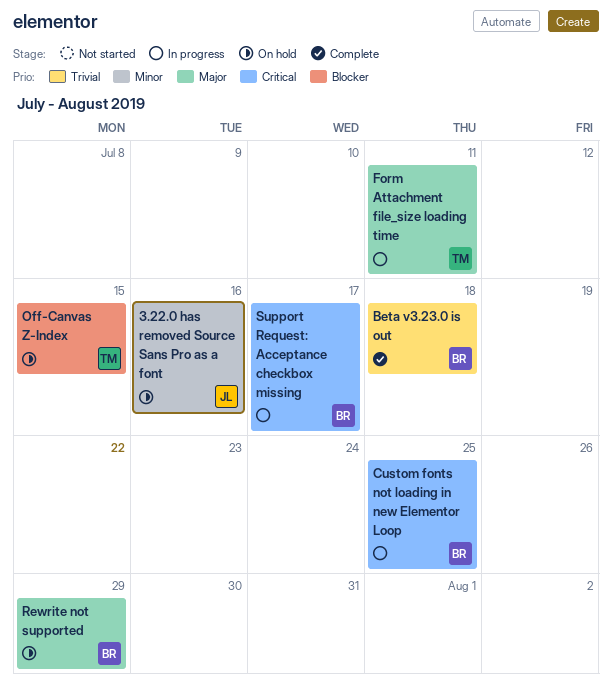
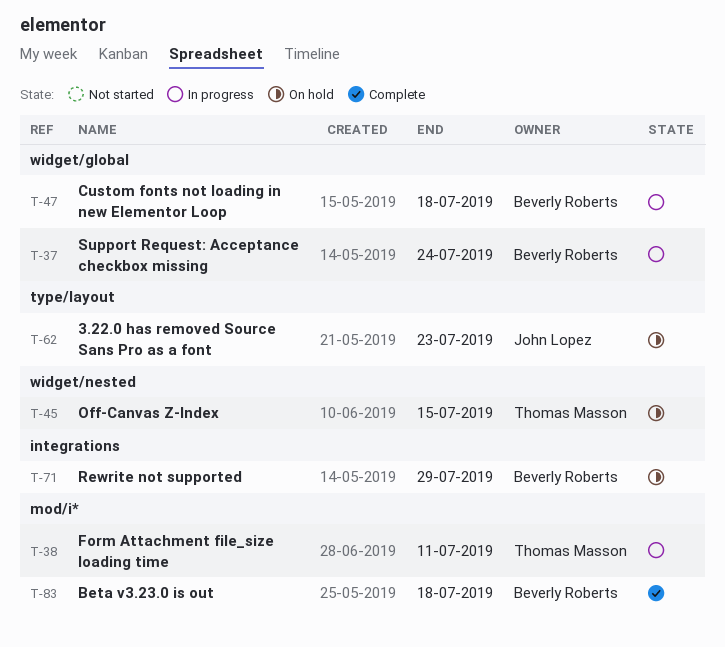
3.22.0 has removed Source Sans Pro as a font, due: Jul 16 -> Jul 23
Custom fonts not loading in new Elementor Loop, due: Jul 25 -> Jul 18
Support Request: Acceptance checkbox missing, due: Jul 17 -> Jul 24

